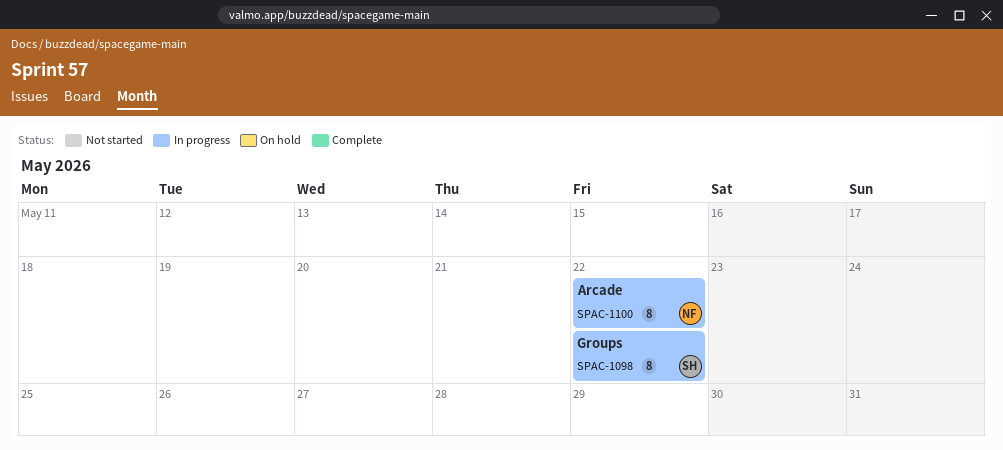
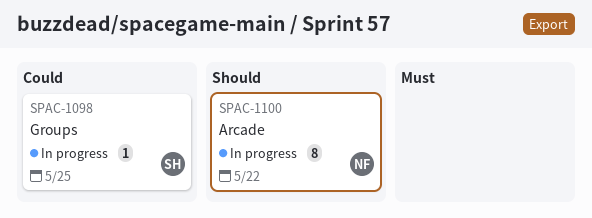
SPAC-1098, estimate: 8 -> 1
SPAC-1098, due: May 22 -> May 25

